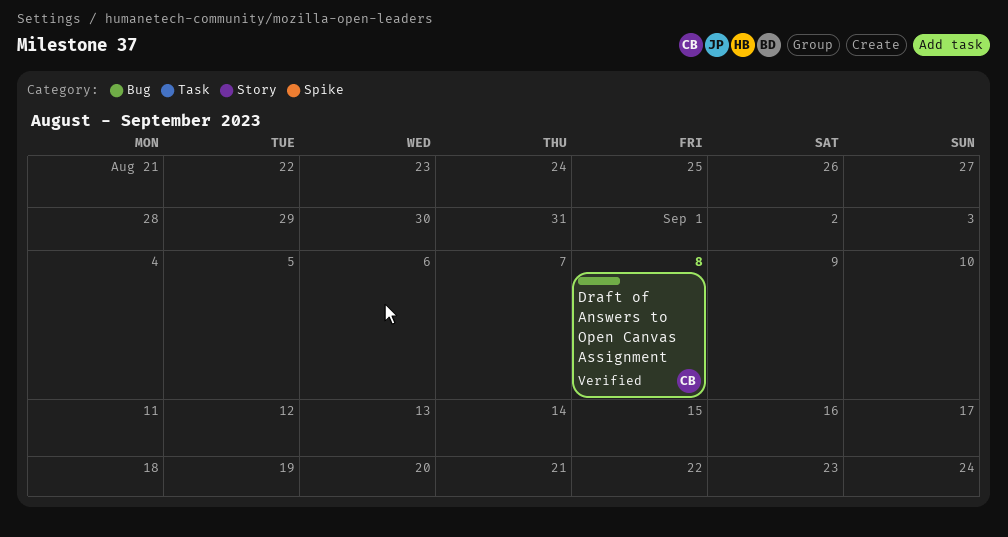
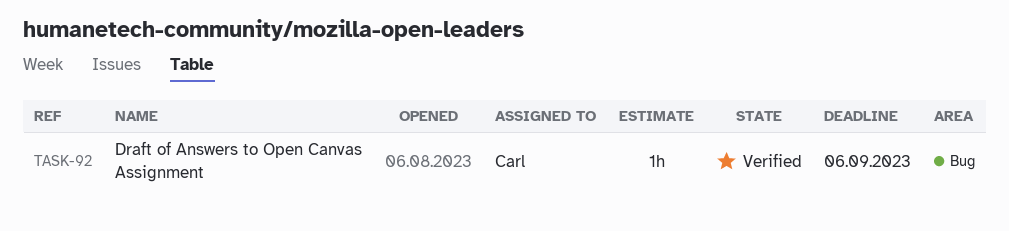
Draft of Answers to Open Canvas Assignment, due: Sep 8 -> Sep 6

